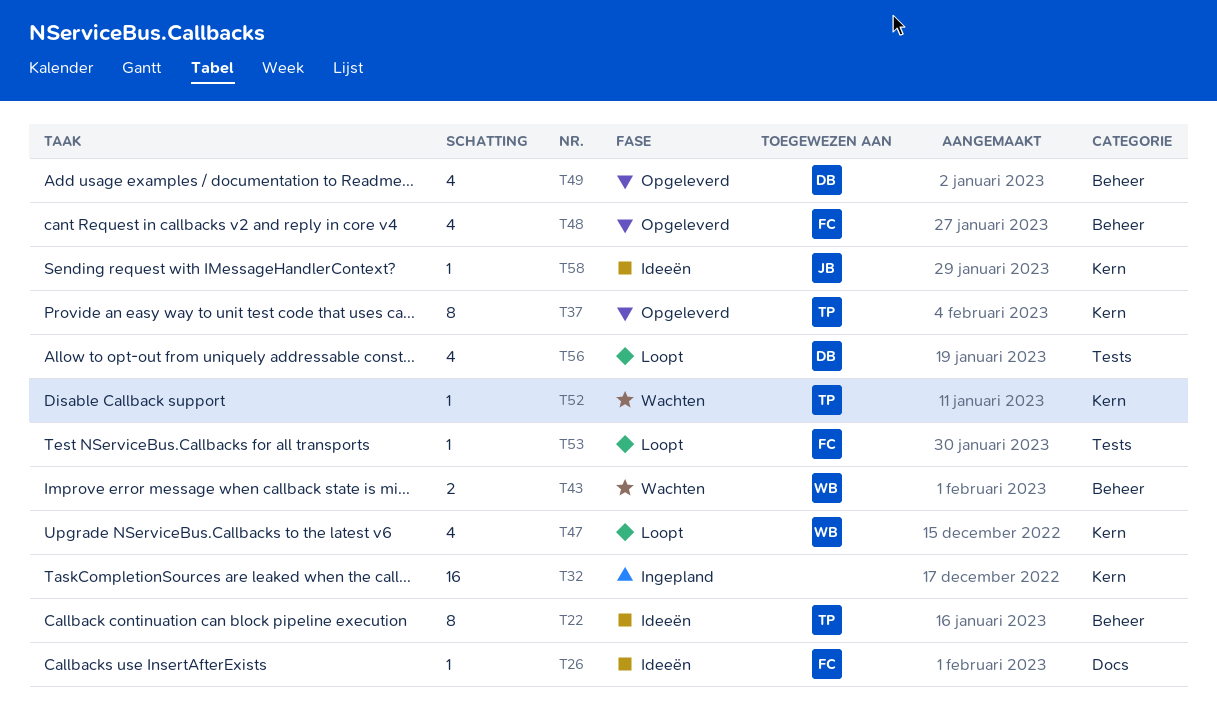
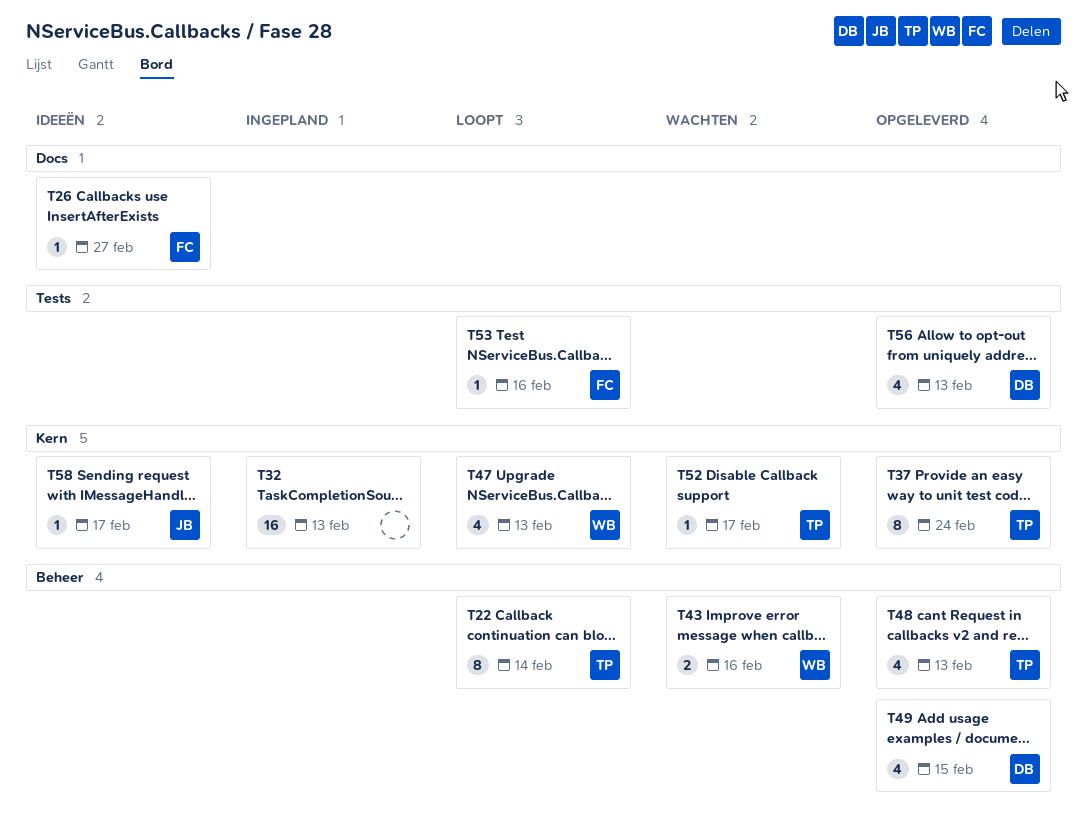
T22, status: Ideeën -> Loopt
T48, owner: FC -> TP
T56, status: Loopt -> Opgeleverd

